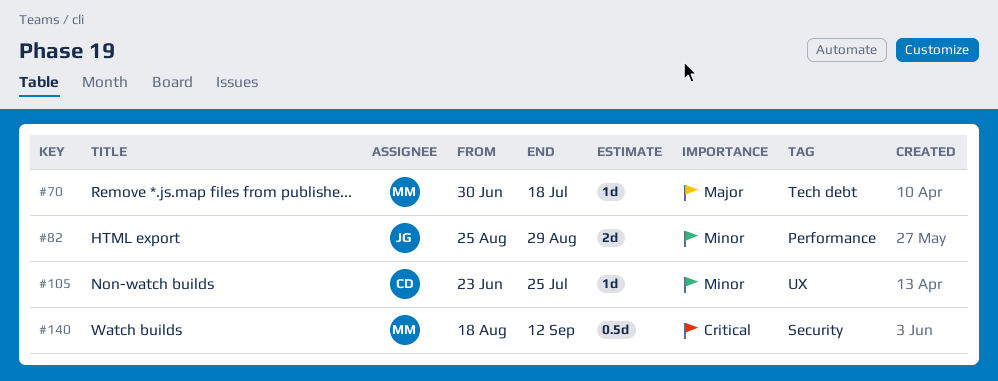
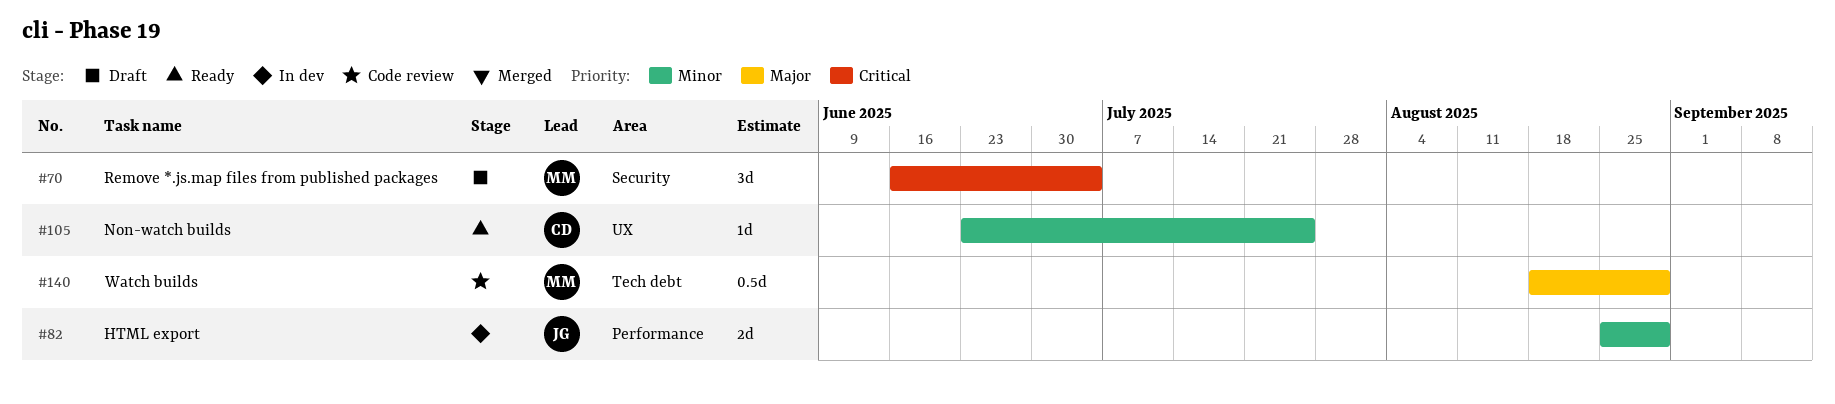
#70, priority: Major -> Critical
#70, label: Tech debt -> Security
#70, estimate: 1d -> 3d
#70, start: Jun 30 -> Jun 16
#70, due: Jul 18 -> Jul 4
#140, priority: Critical -> Major
#140, label: Security -> Tech debt
#140, due: Sep 12 -> Aug 29

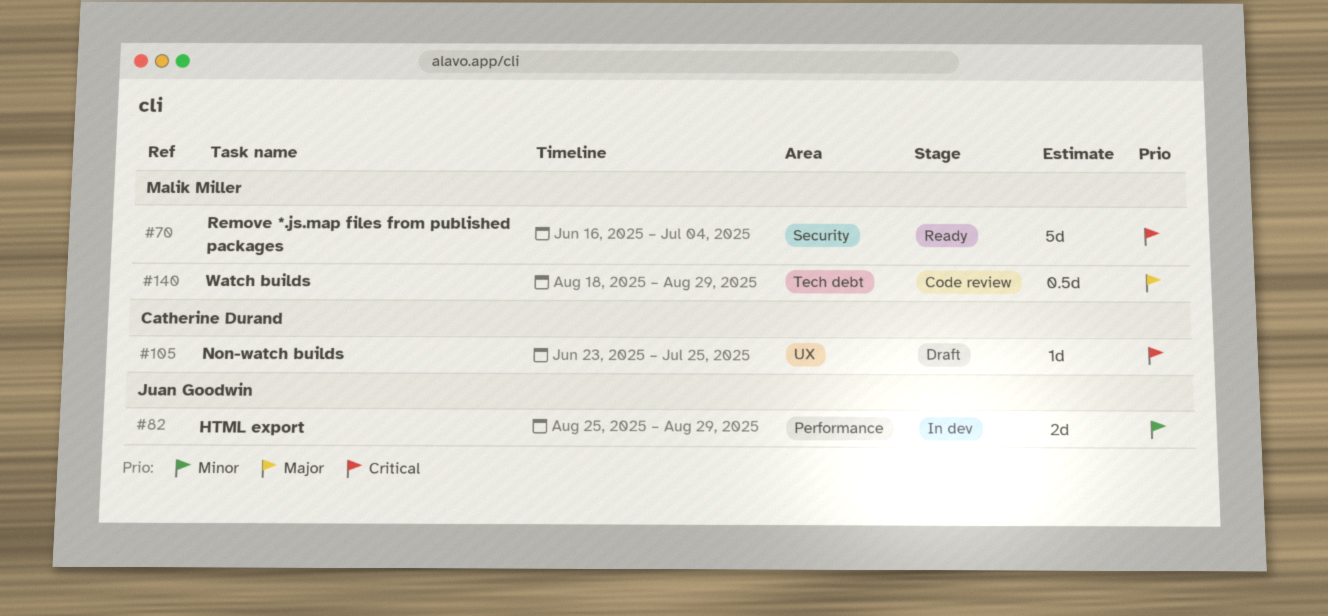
#70, status: Draft -> Ready
#70, estimate: 3d -> 5d
#105, status: Ready -> Draft
#105, priority: Minor -> Critical

